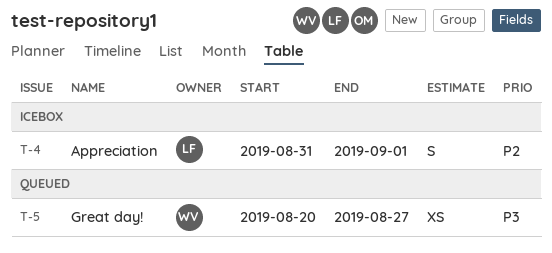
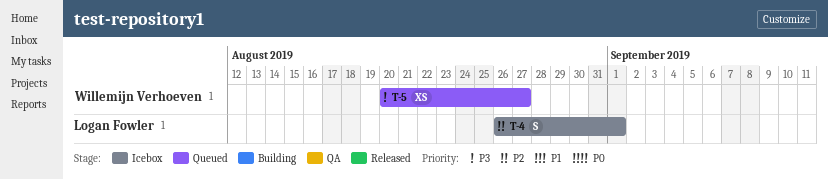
T-4, start: Aug 31 -> Aug 26

